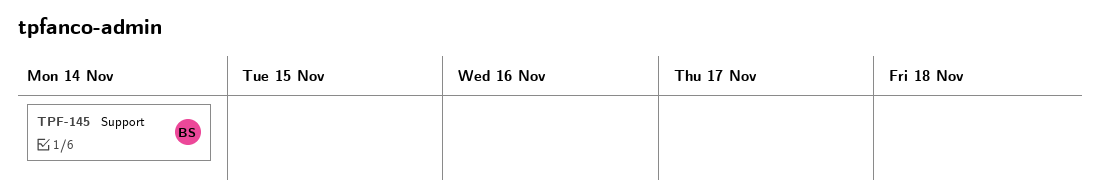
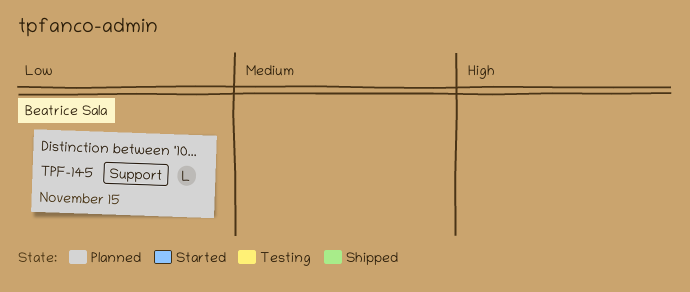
TPF-145, due: Nov 14 -> Nov 15

